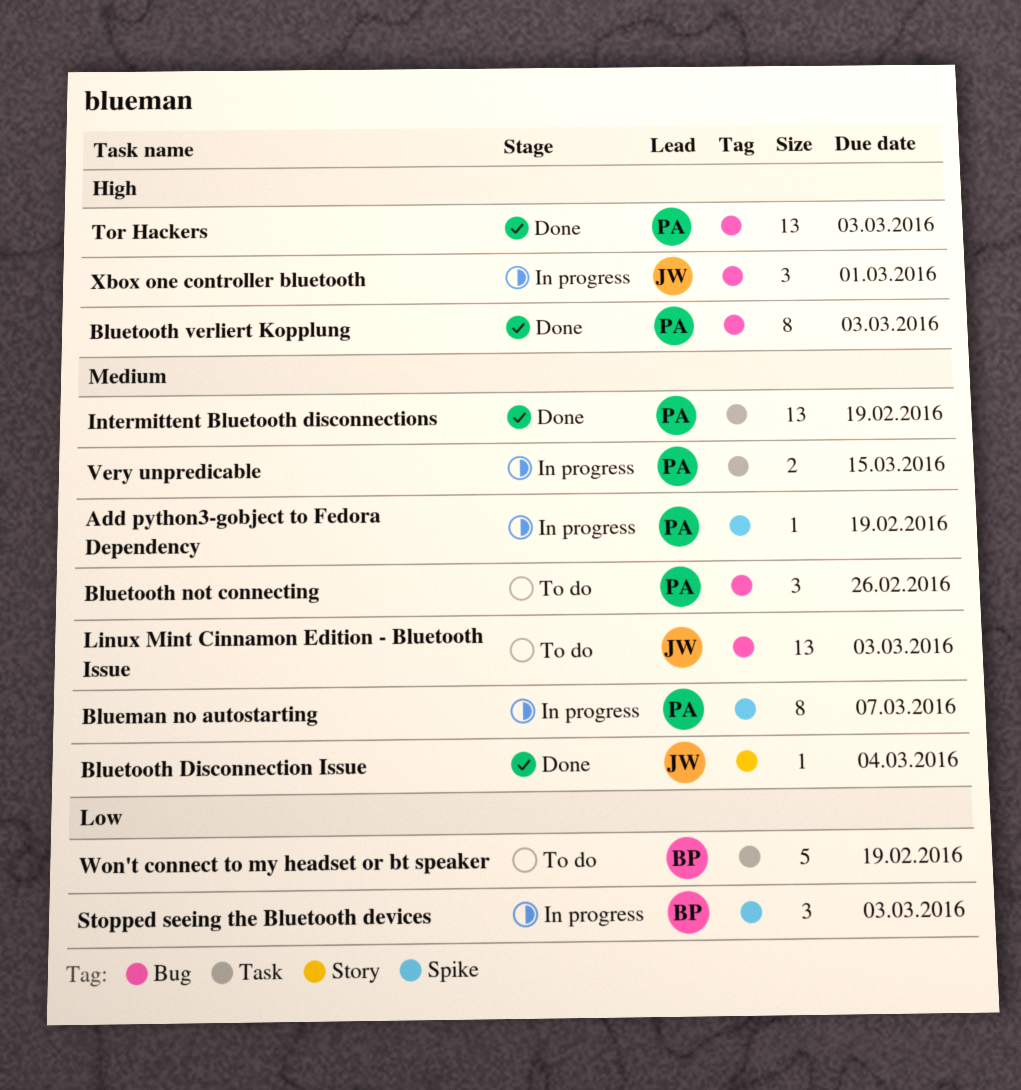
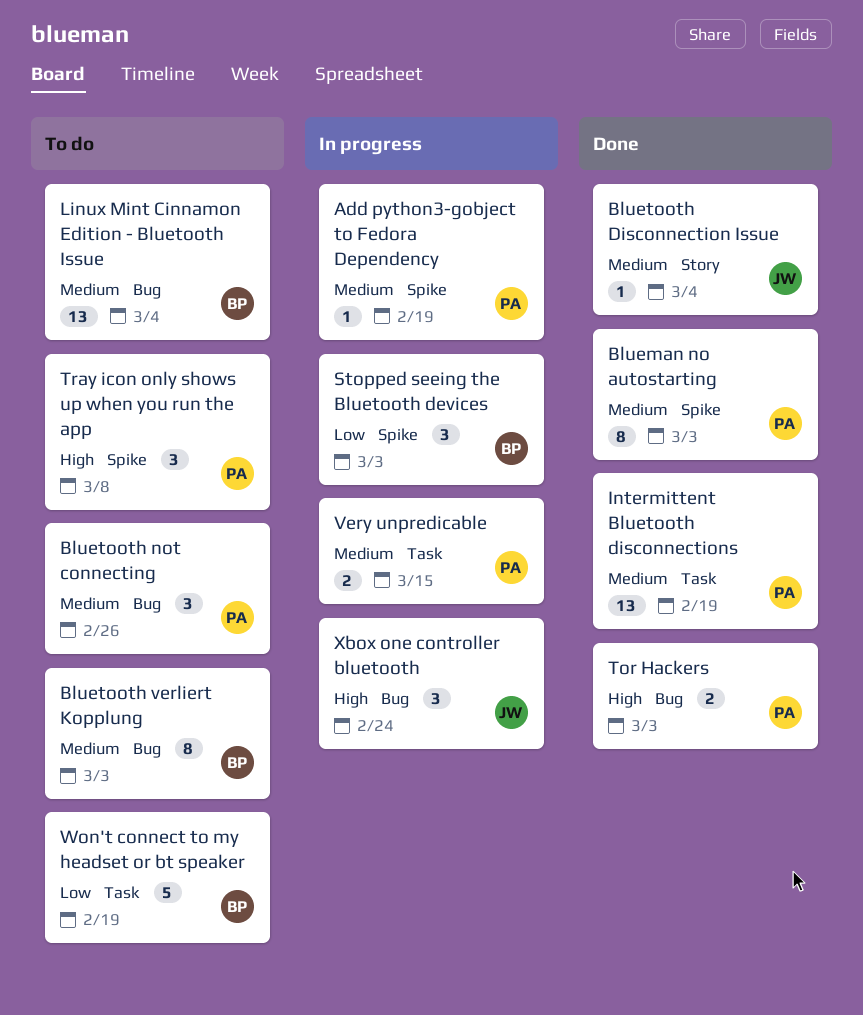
Blueman no autostarting, status: In progress -> Done
Blueman no autostarting, due: Mar 7 -> Mar 3
Bluetooth verliert Kopplung, status: Done -> To do
Bluetooth verliert Kopplung, owner: PA -> BP
Bluetooth verliert Kopplung, priority: High -> Medium
Linux Mint Cinnamon Edition - Bluetooth Issue, owner: JW -> BP
Linux Mint Cinnamon Edition - Bluetooth Issue, due: Mar 3 -> Mar 4
Tor Hackers, estimate: 13 -> 2
Tray icon only shows up when you run the app: none -> present
Xbox one controller bluetooth, due: Mar 1 -> Feb 24

